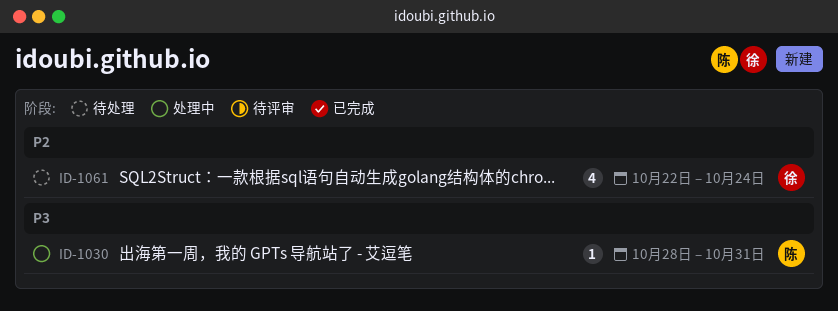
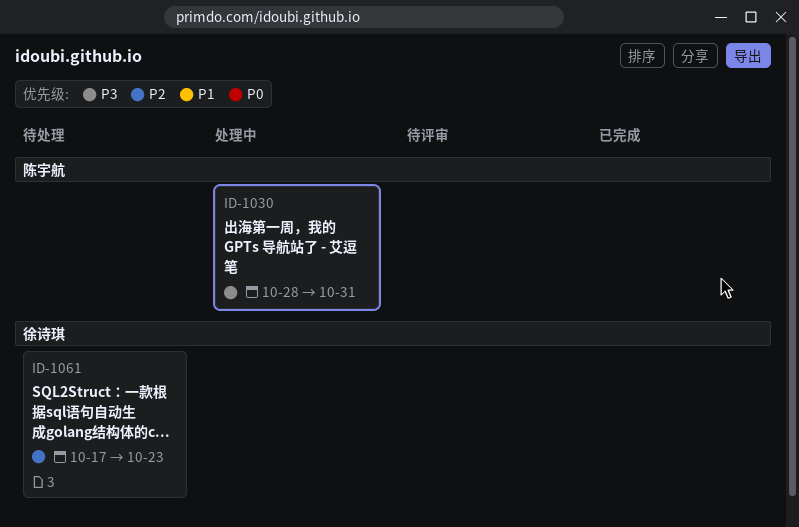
ID-1061, start: Oct 22 -> Oct 17
ID-1061, due: Oct 24 -> Oct 23

